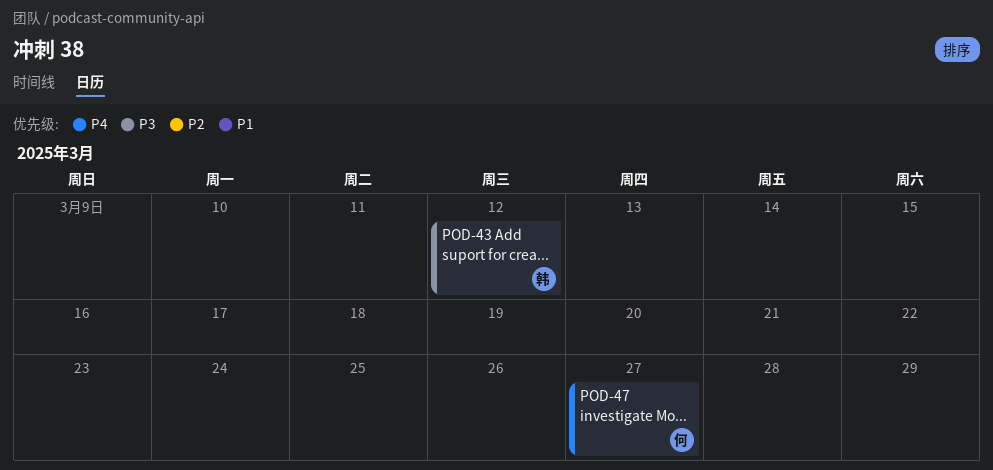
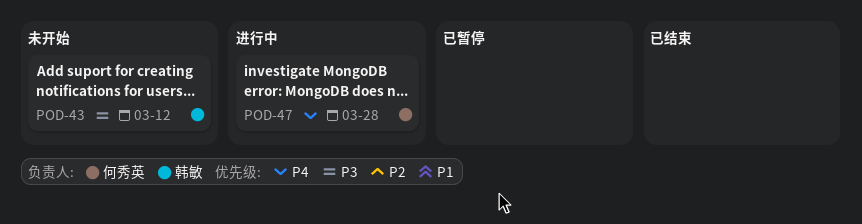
POD-47, due: Mar 27 -> Mar 28

